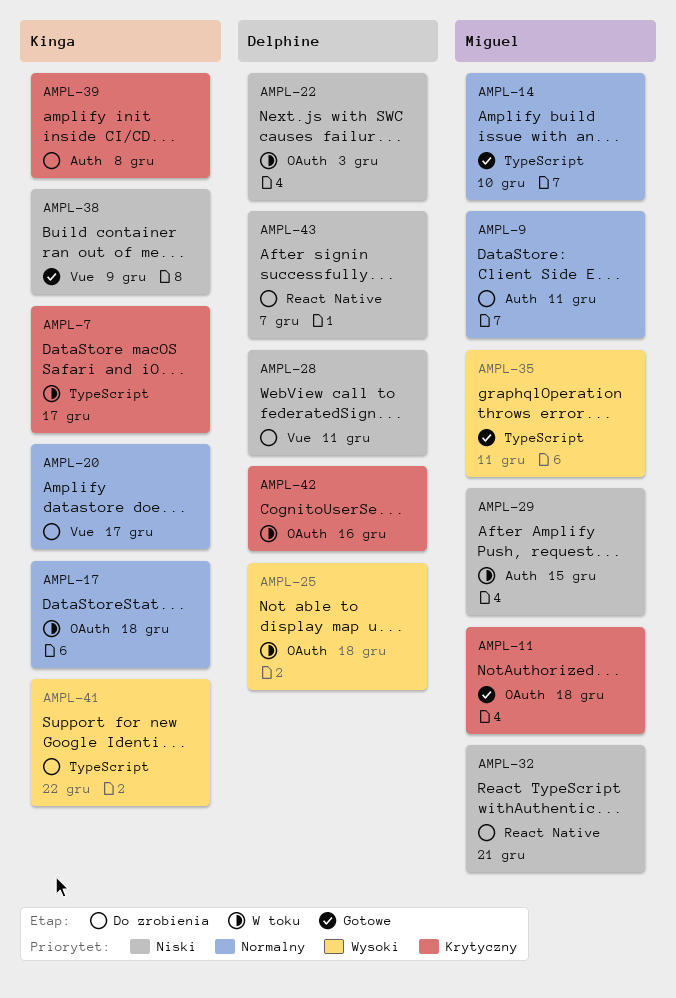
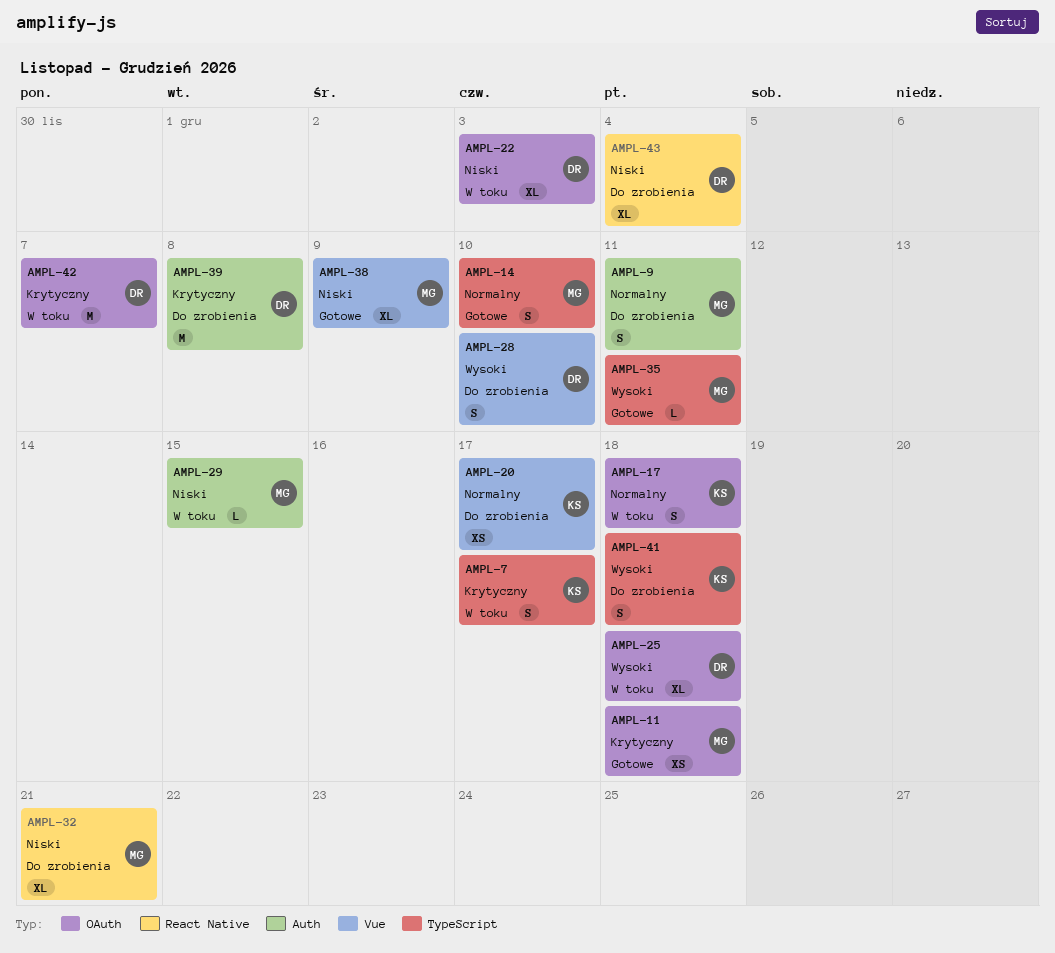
AMPL-28, priority: Niski -> Wysoki
AMPL-28, due: Dec 11 -> Dec 10
AMPL-38, owner: Kinga -> Miguel
AMPL-39, owner: Kinga -> Delphine
AMPL-41, due: Dec 22 -> Dec 18
AMPL-42, due: Dec 16 -> Dec 7
AMPL-43, due: Dec 7 -> Dec 4

